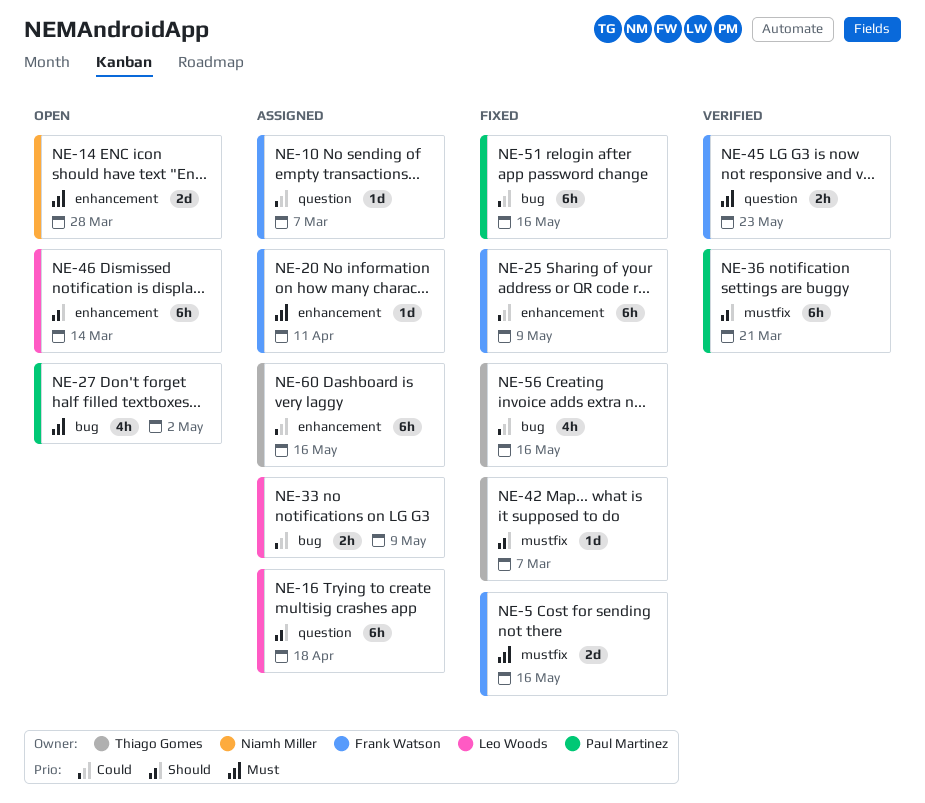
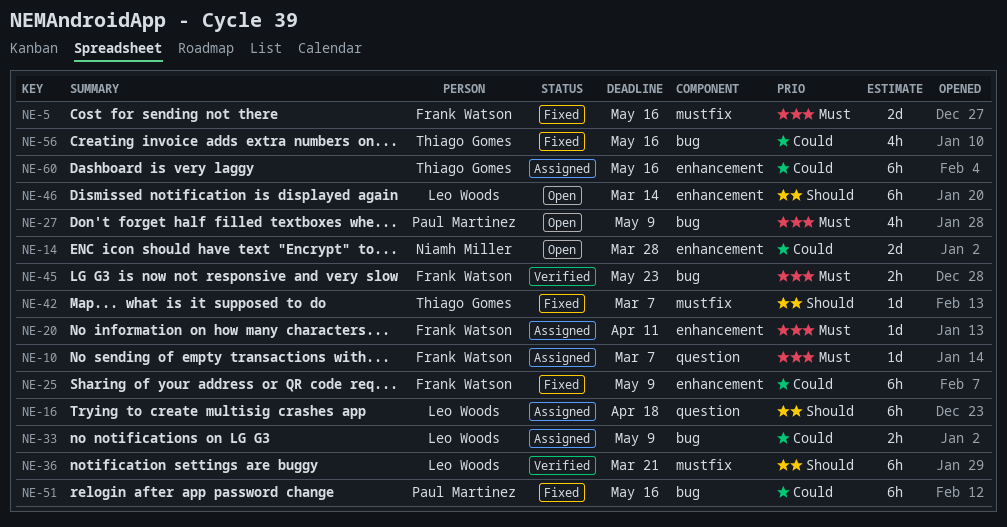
NE-10, priority: Could -> Must
NE-14, priority: Must -> Could
NE-27, due: May 2 -> May 9
NE-36, owner: Paul Martinez -> Leo Woods
NE-45, label: question -> bug

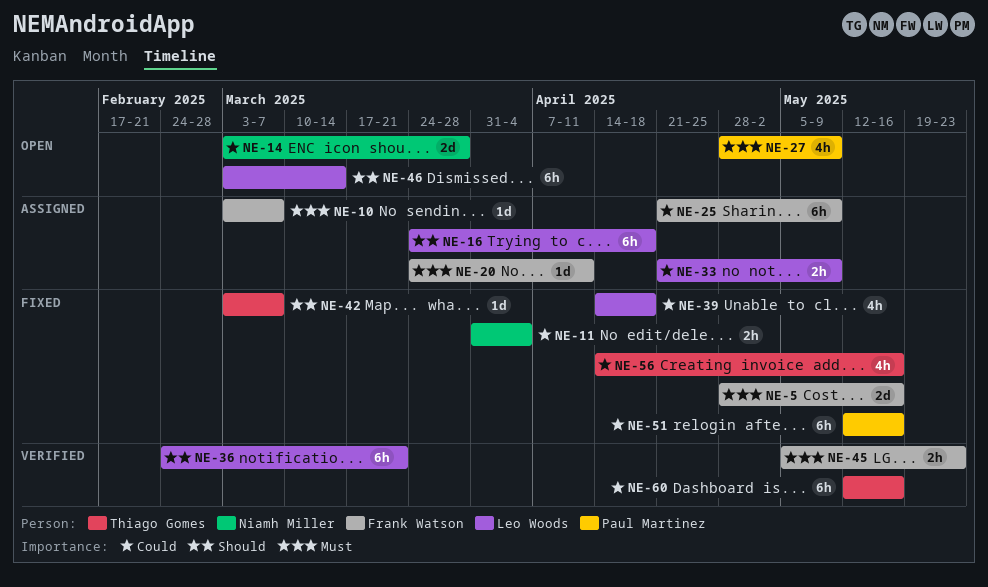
NE-11: none -> present
NE-25, status: Fixed -> Assigned
NE-39: none -> present
NE-60, status: Assigned -> Verified

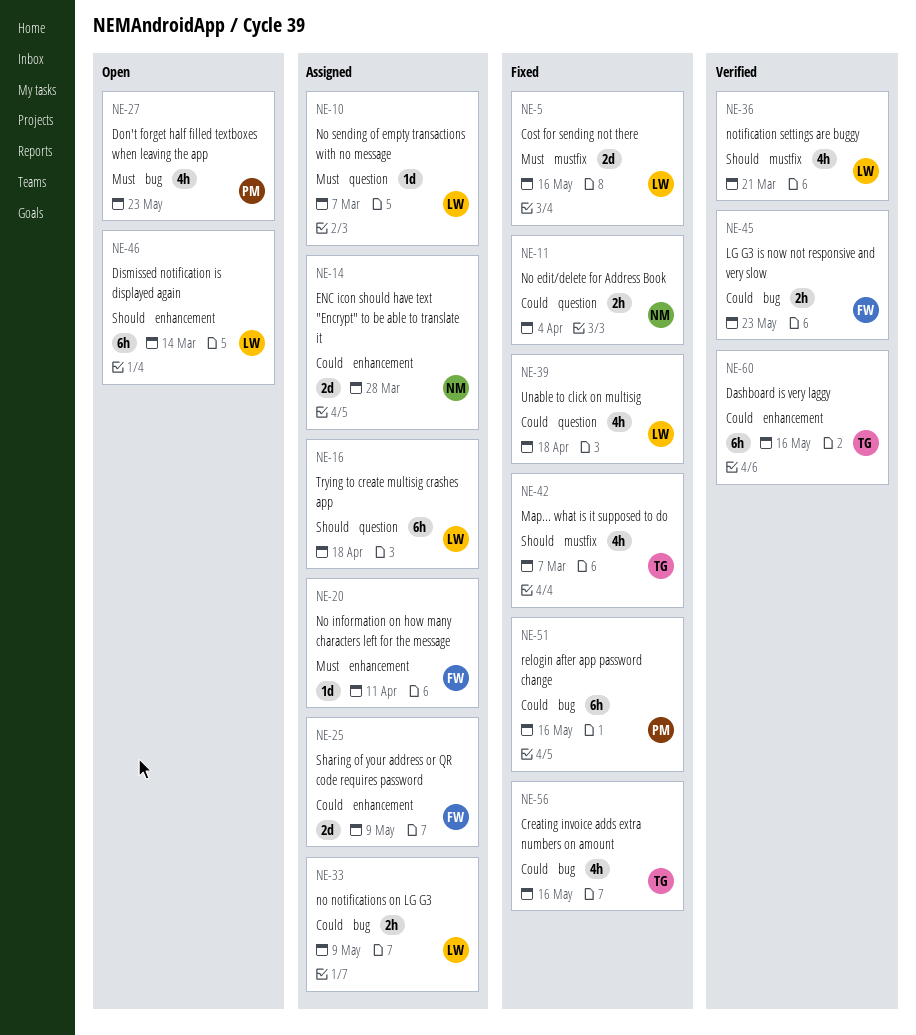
NE-5, owner: Frank Watson -> Leo Woods
NE-10, owner: Frank Watson -> Leo Woods
NE-14, status: Open -> Assigned
NE-25, estimate: 6h -> 2d
NE-27, due: May 9 -> May 23
NE-36, estimate: 6h -> 4h
NE-42, estimate: 1d -> 4h
NE-45, priority: Must -> Could

